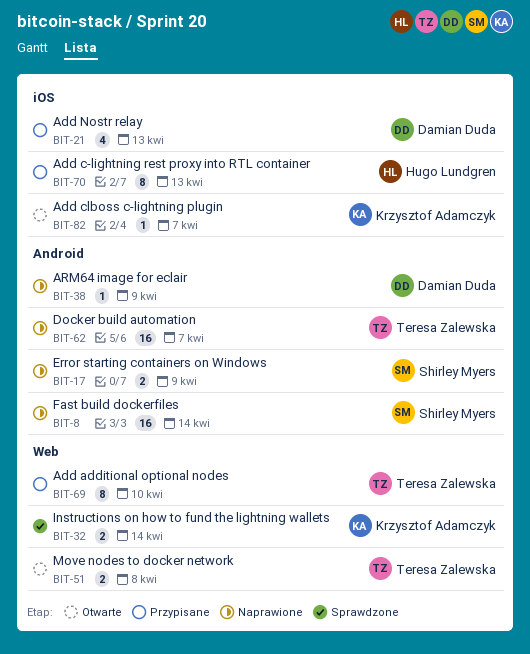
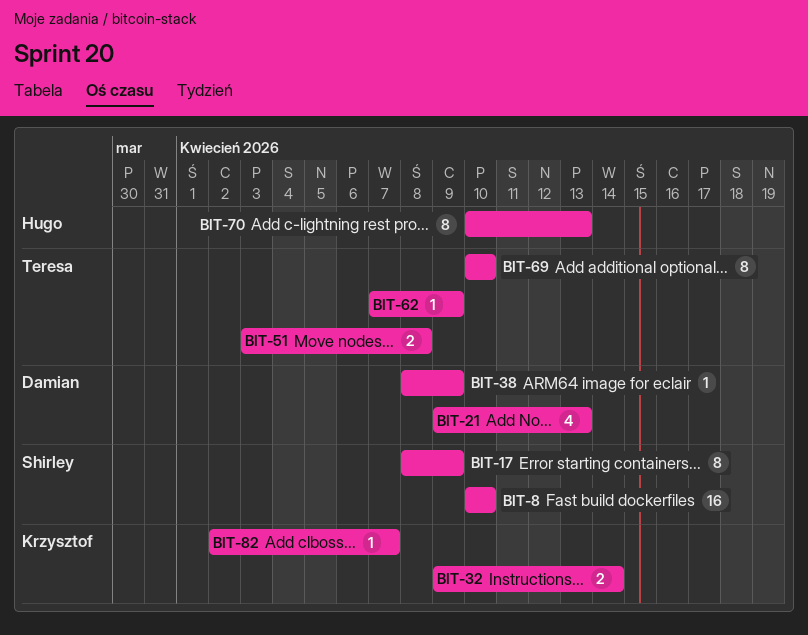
BIT-8, due: Apr 14 -> Apr 10
BIT-17, estimate: 2 -> 8
BIT-62, estimate: 16 -> 1
BIT-62, due: Apr 7 -> Apr 9

